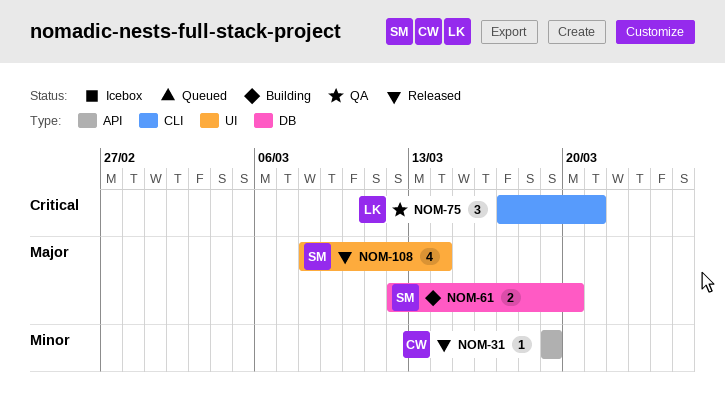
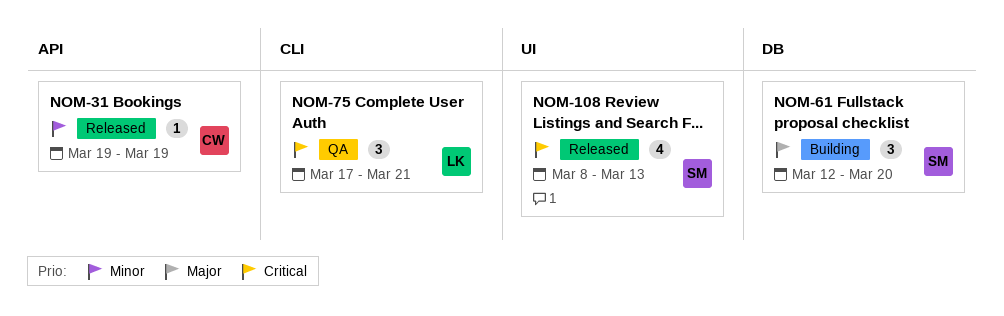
NOM-61, estimate: 2 -> 3
NOM-108, priority: Major -> Critical
NOM-108, due: Mar 14 -> Mar 13

